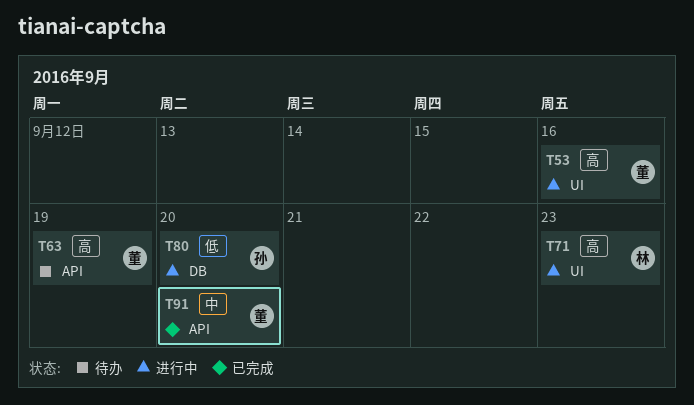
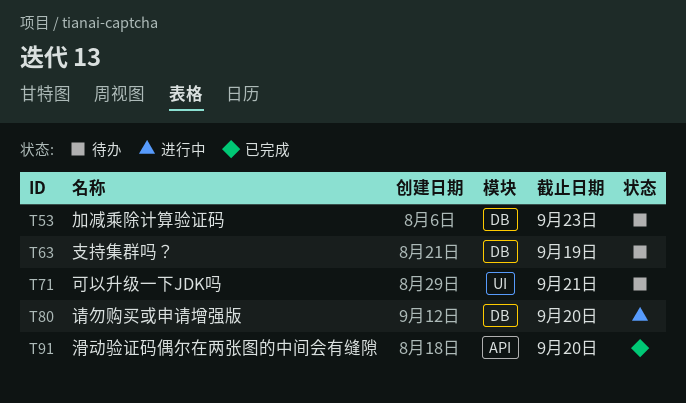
T53, status: 进行中 -> 待办
T53, label: UI -> DB
T53, due: Sep 16 -> Sep 23
T63, label: API -> DB
T71, status: 进行中 -> 待办
T71, due: Sep 23 -> Sep 21

